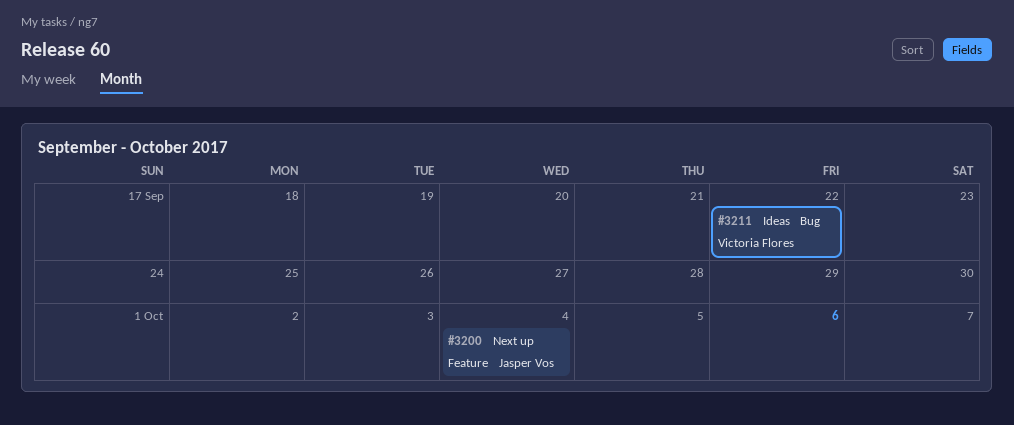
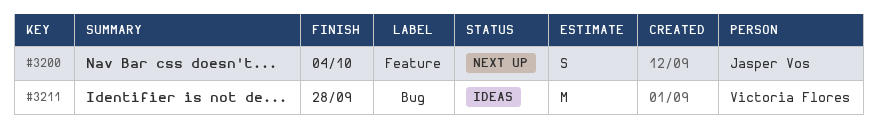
#3211, due: Sep 22 -> Sep 28

